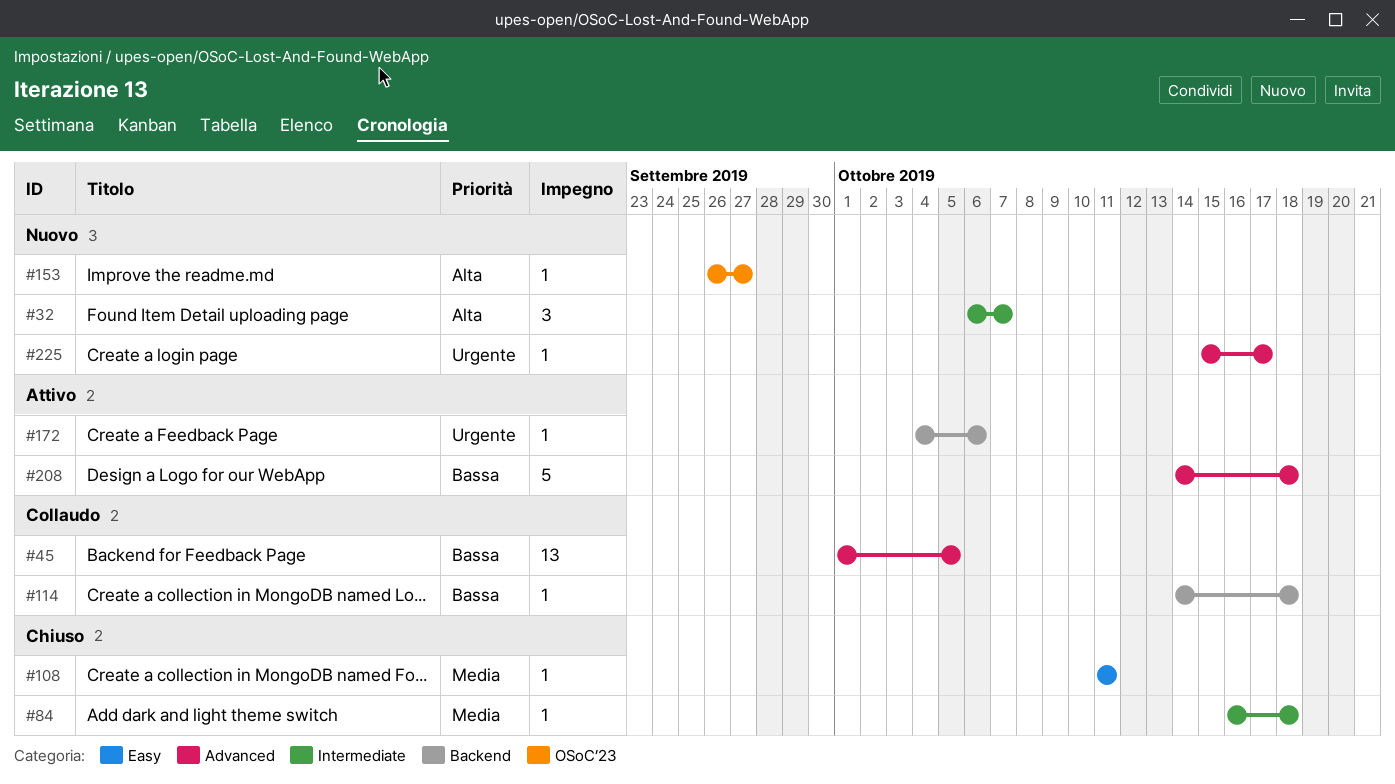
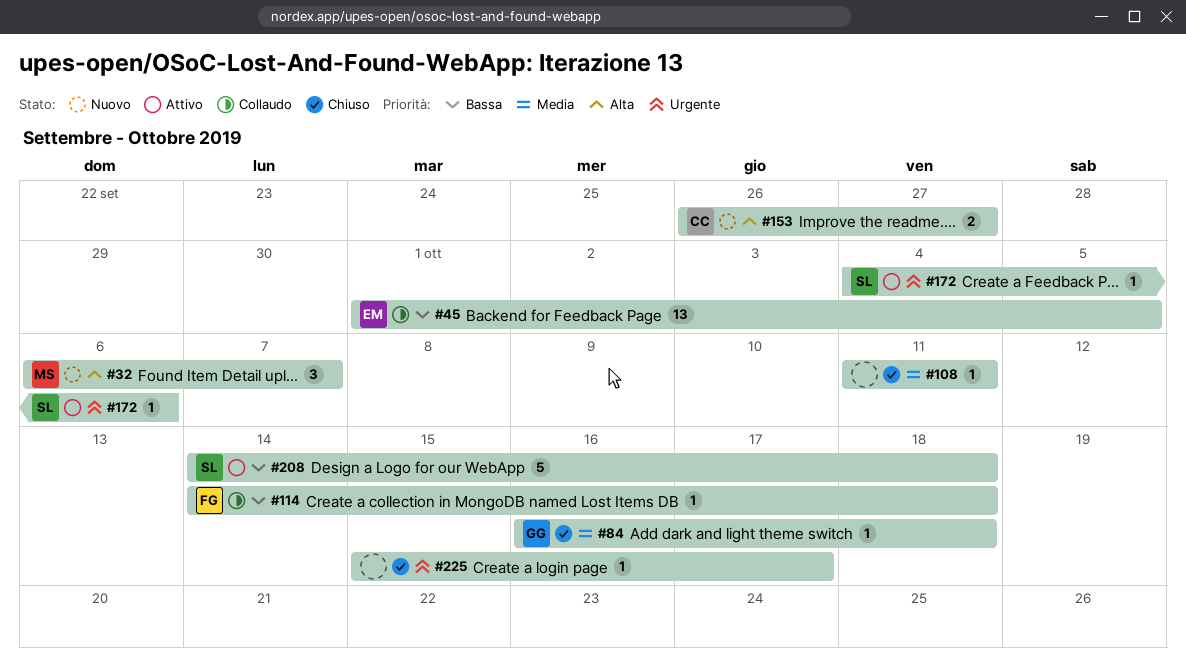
#153, estimate: 1 -> 2
#225, status: Nuovo -> Chiuso

